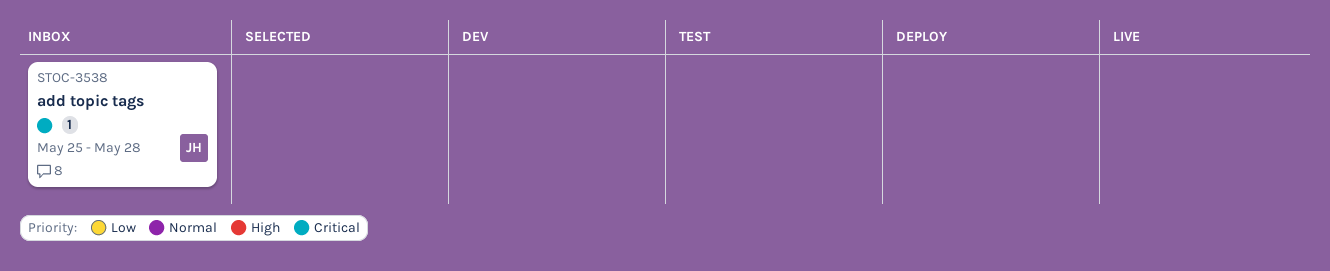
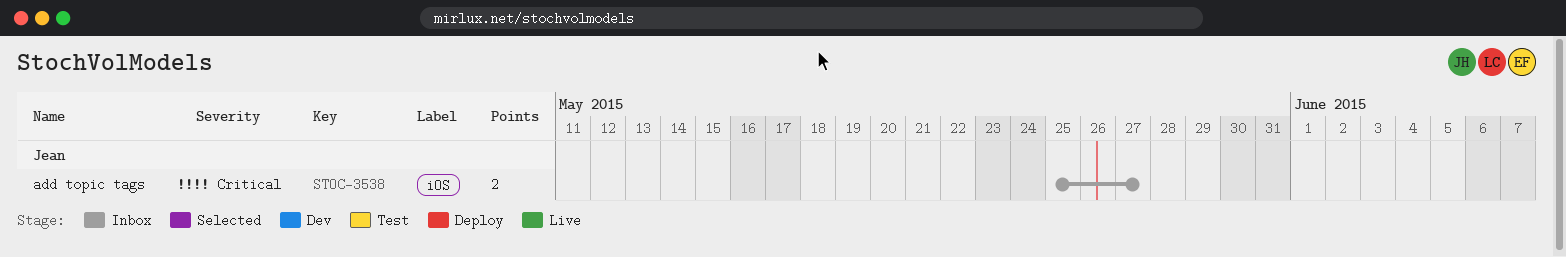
STOC-3538, estimate: 1 -> 2
STOC-3538, due: May 28 -> May 27

